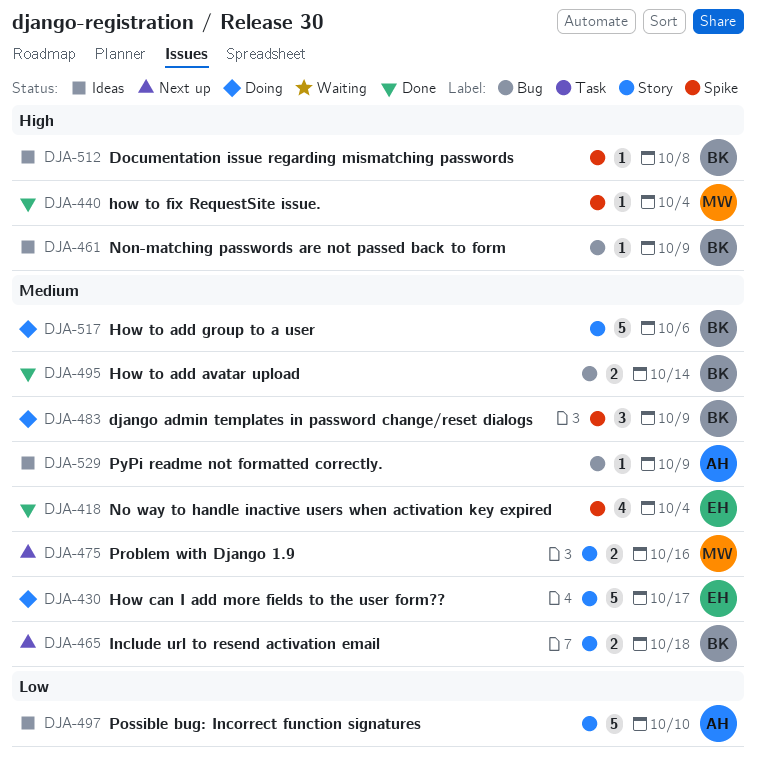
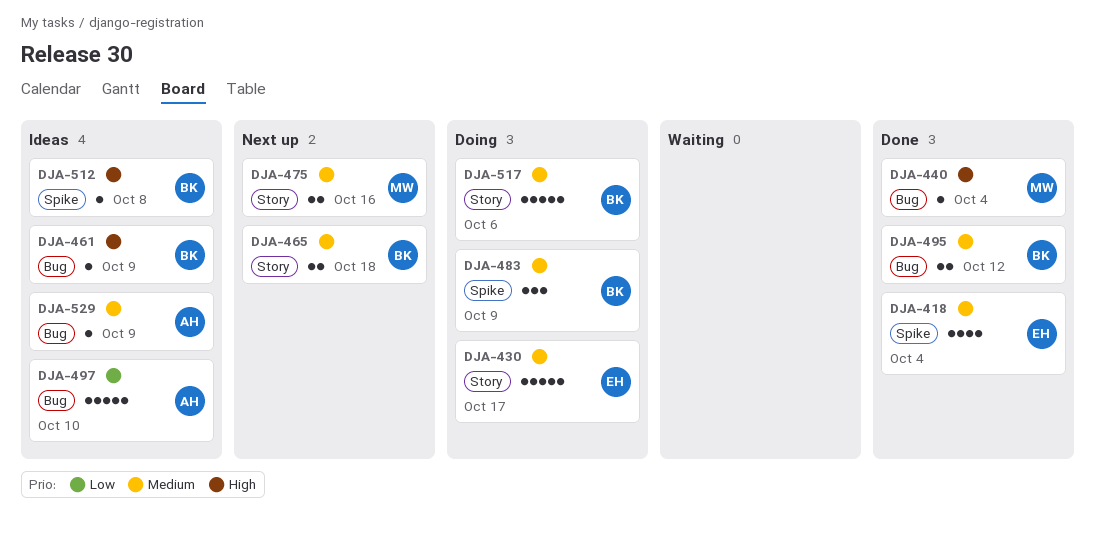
DJA-440, label: Spike -> Bug
DJA-495, due: Oct 14 -> Oct 12
DJA-497, label: Story -> Bug

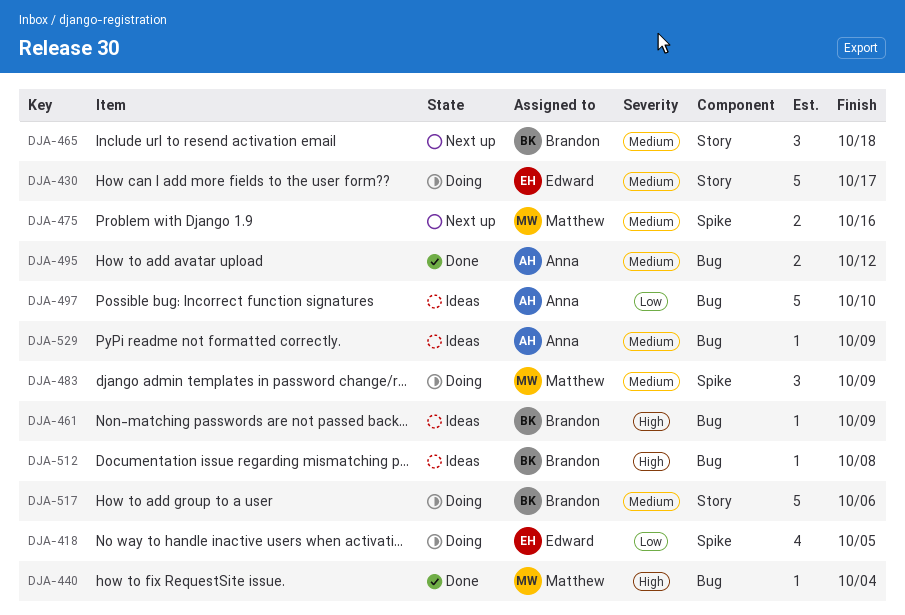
DJA-418, status: Done -> Doing
DJA-418, priority: Medium -> Low
DJA-418, due: Oct 4 -> Oct 5
DJA-465, estimate: 2 -> 3
DJA-475, label: Story -> Spike
DJA-483, owner: Brandon -> Matthew
DJA-495, owner: Brandon -> Anna
DJA-512, label: Spike -> Bug

